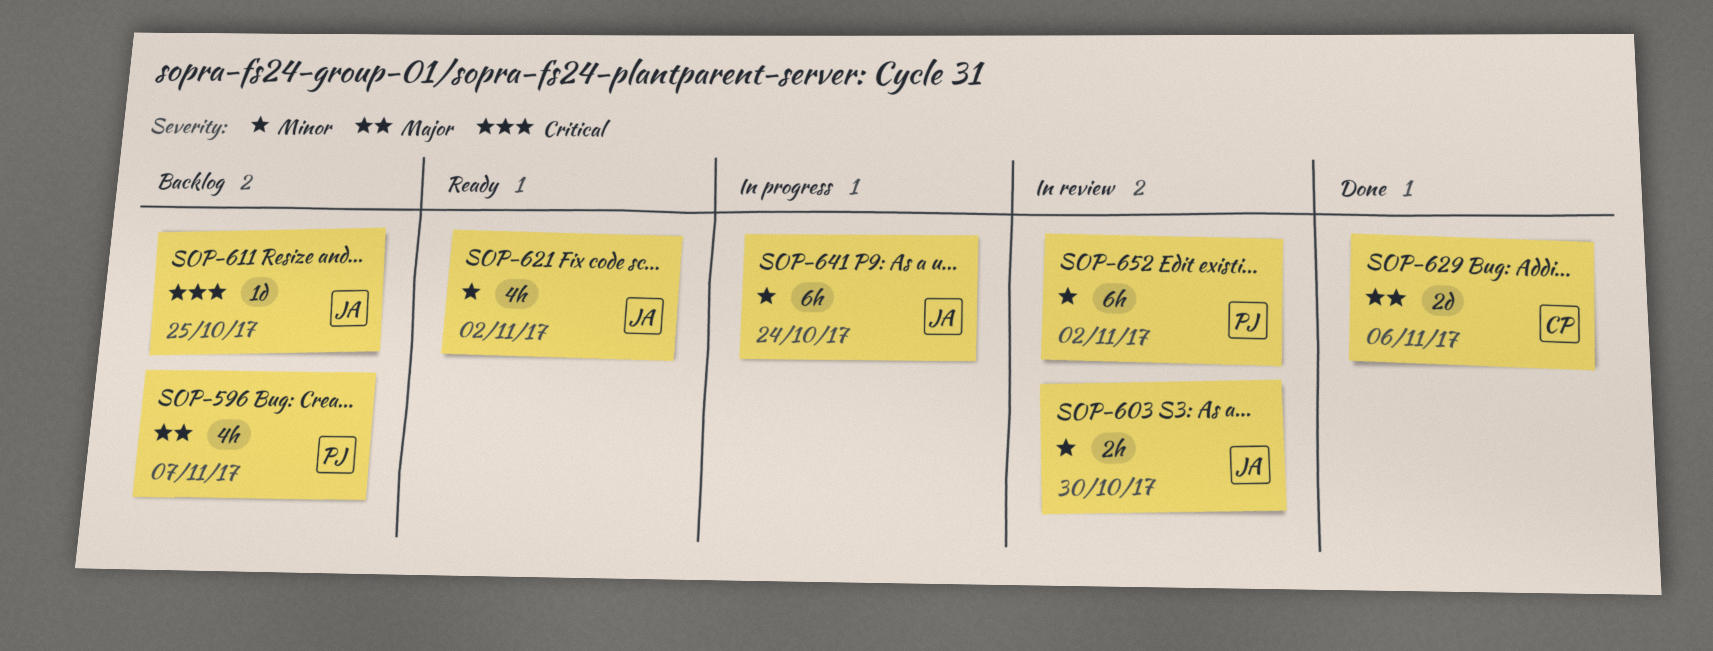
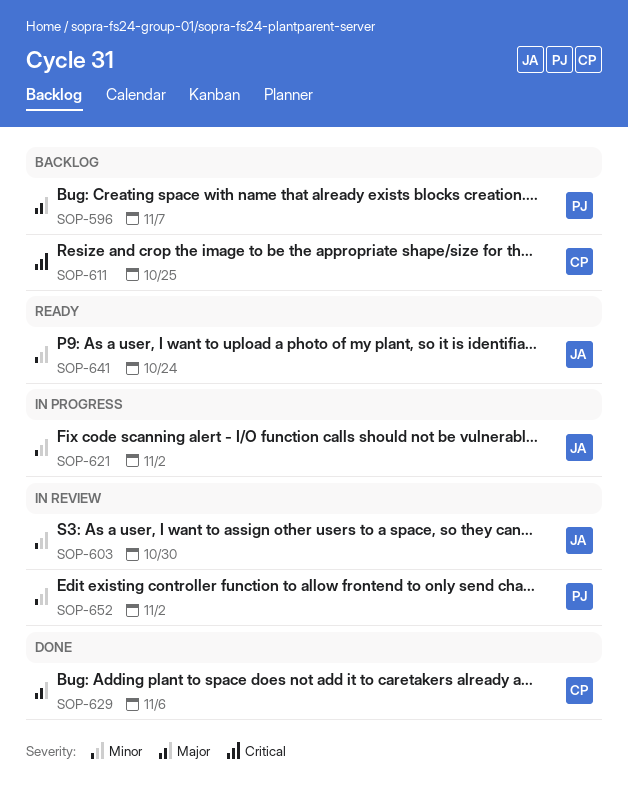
SOP-611, owner: JA -> CP
SOP-621, status: Ready -> In progress
SOP-641, status: In progress -> Ready

